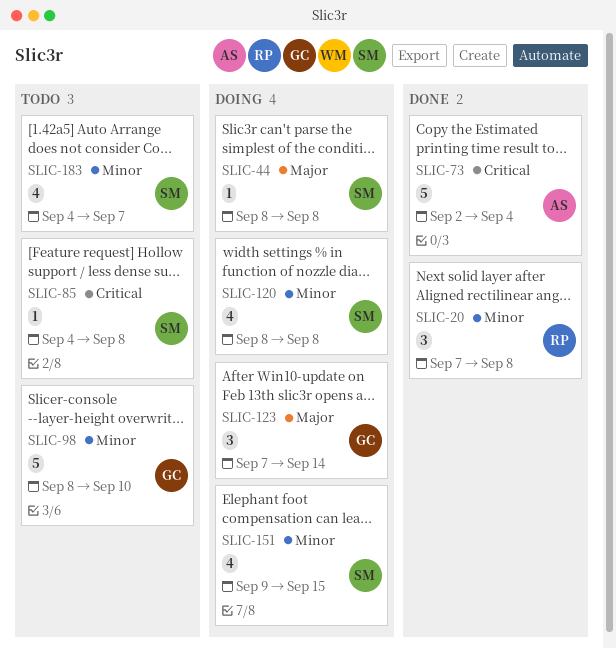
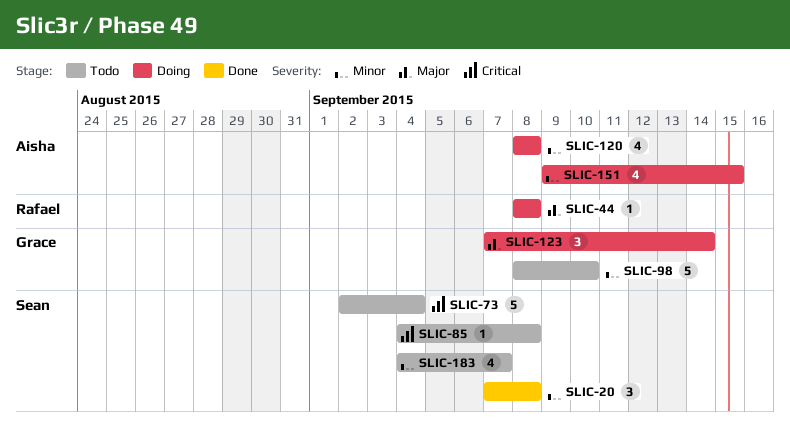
SLIC-20, owner: Rafael -> Sean
SLIC-44, owner: Sean -> Rafael
SLIC-73, status: Done -> Todo
SLIC-73, owner: Aisha -> Sean
SLIC-120, owner: Sean -> Aisha
SLIC-151, owner: Sean -> Aisha

